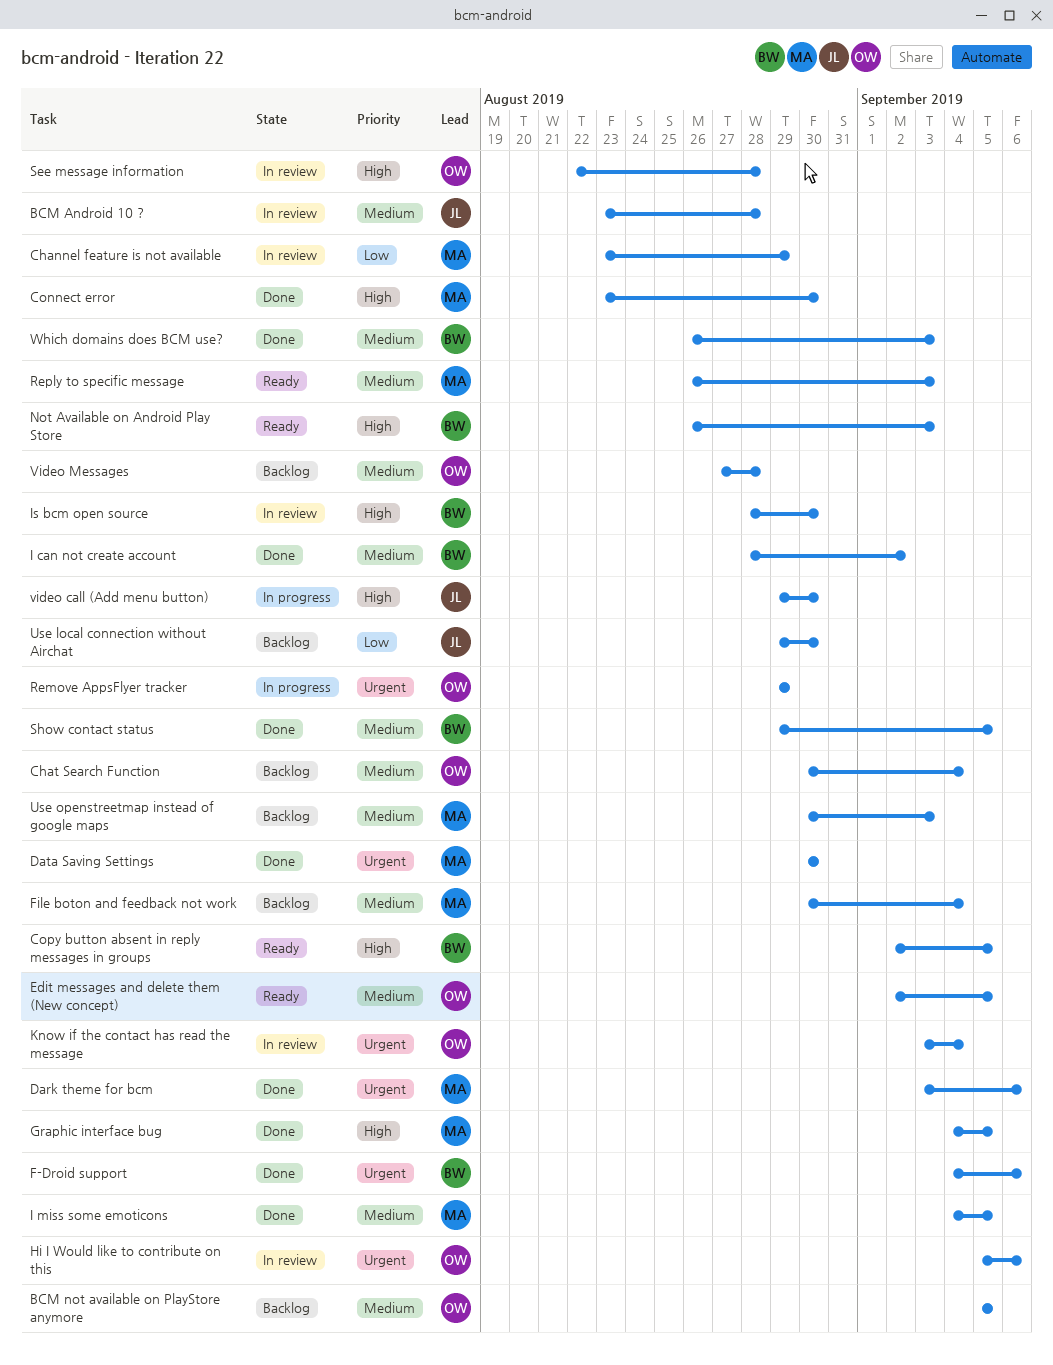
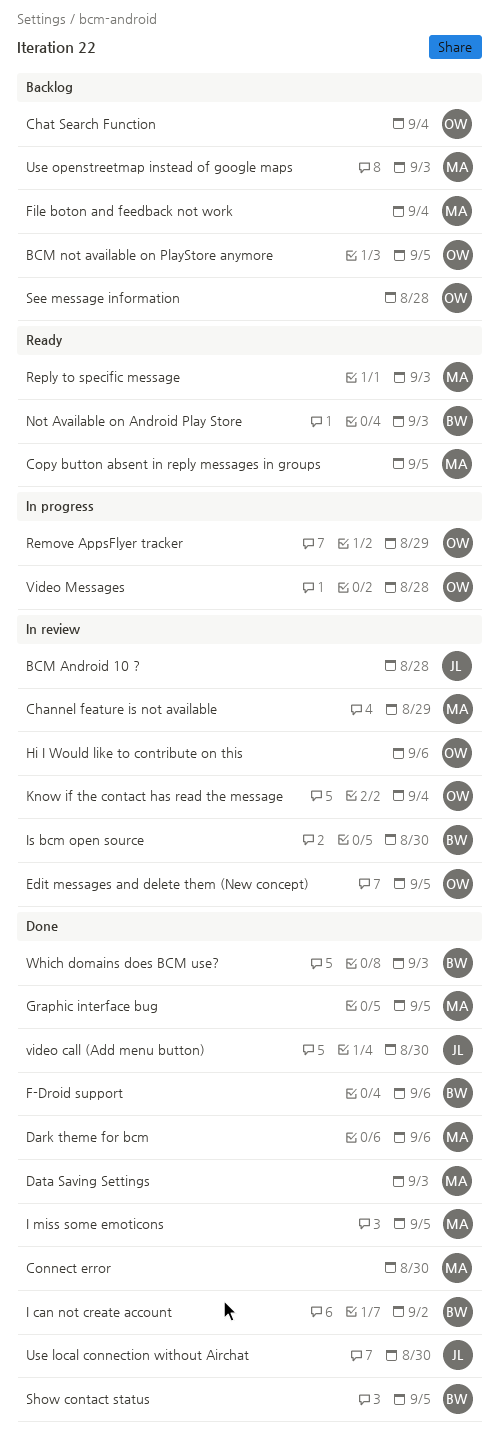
Copy button absent in reply messages in groups, owner: BW -> MA
Data Saving Settings, due: Aug 30 -> Sep 3
Edit messages and delete them (New concept), status: Ready -> In review
See message information, status: In review -> Backlog
Use local connection without Airchat, status: Backlog -> Done
video call (Add menu button), status: In progress -> Done
Video Messages, status: Backlog -> In progress

